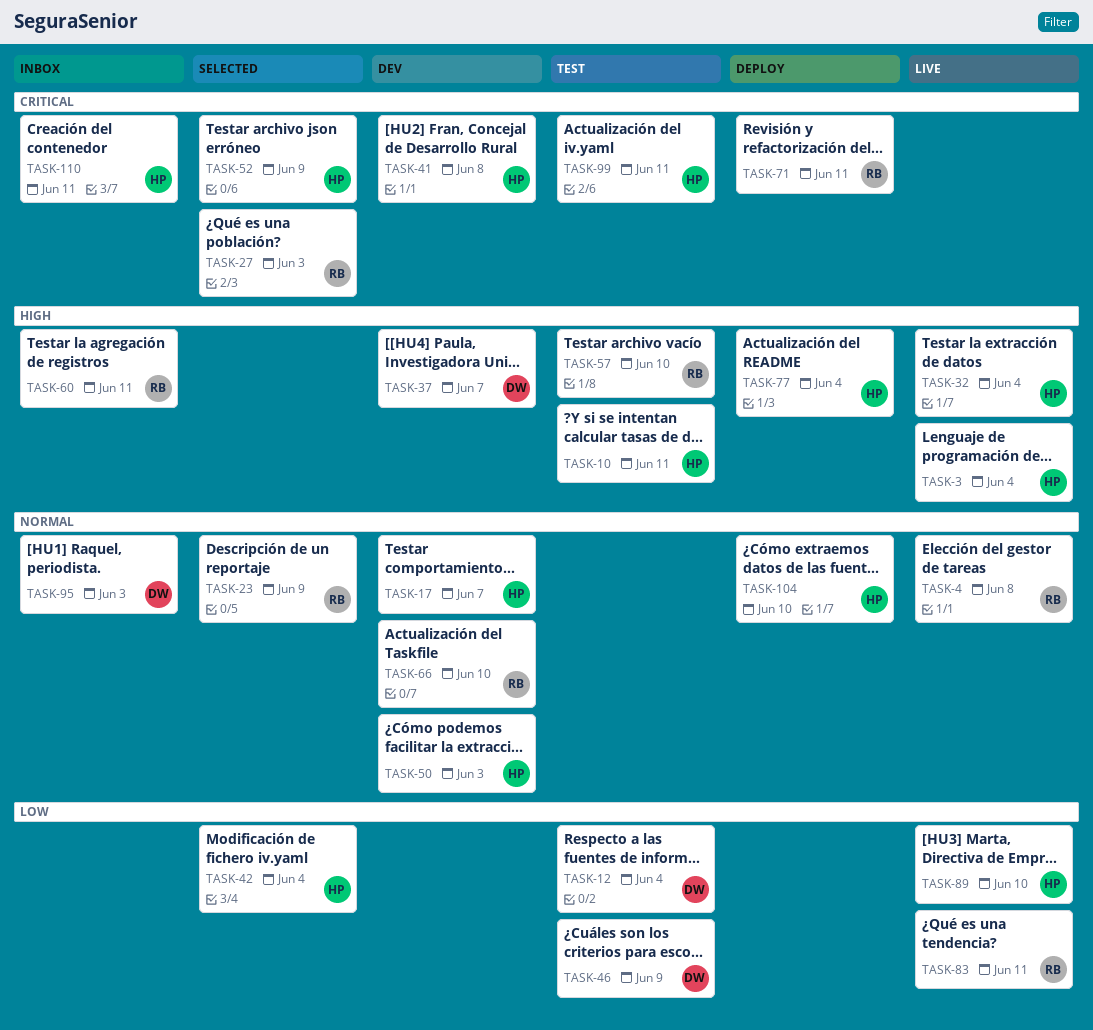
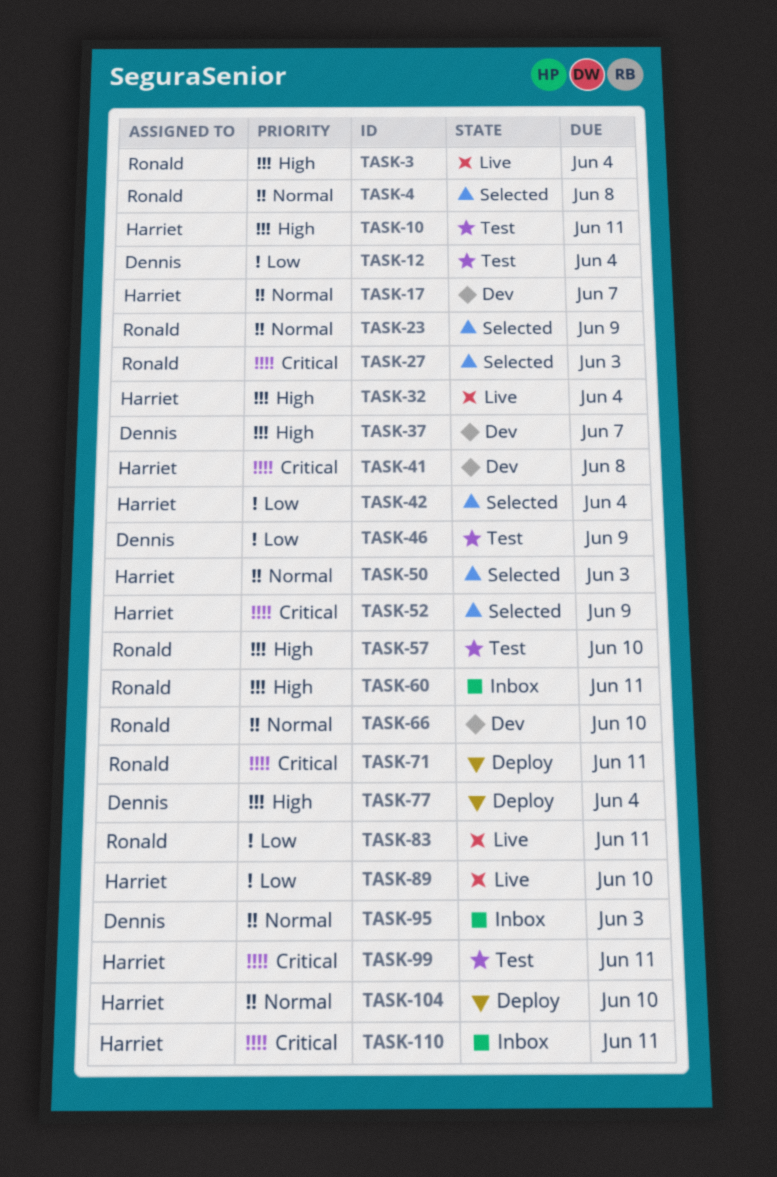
TASK-3, owner: Harriet -> Ronald
TASK-4, status: Live -> Selected
TASK-50, status: Dev -> Selected
TASK-77, owner: Harriet -> Dennis

